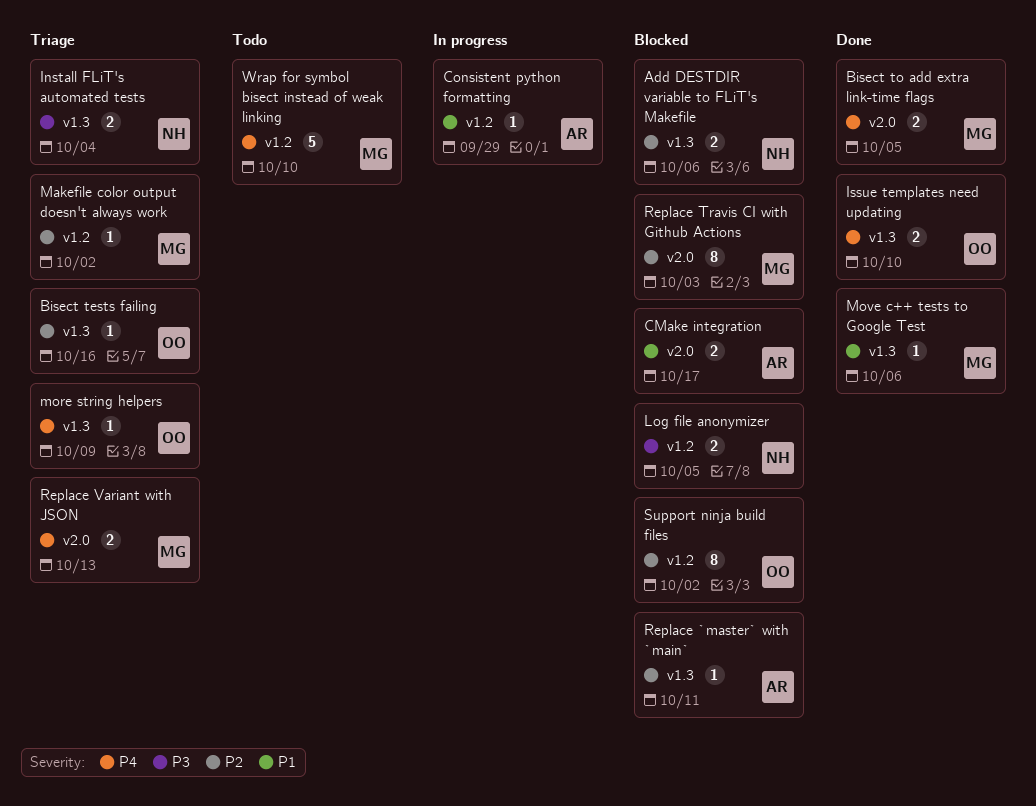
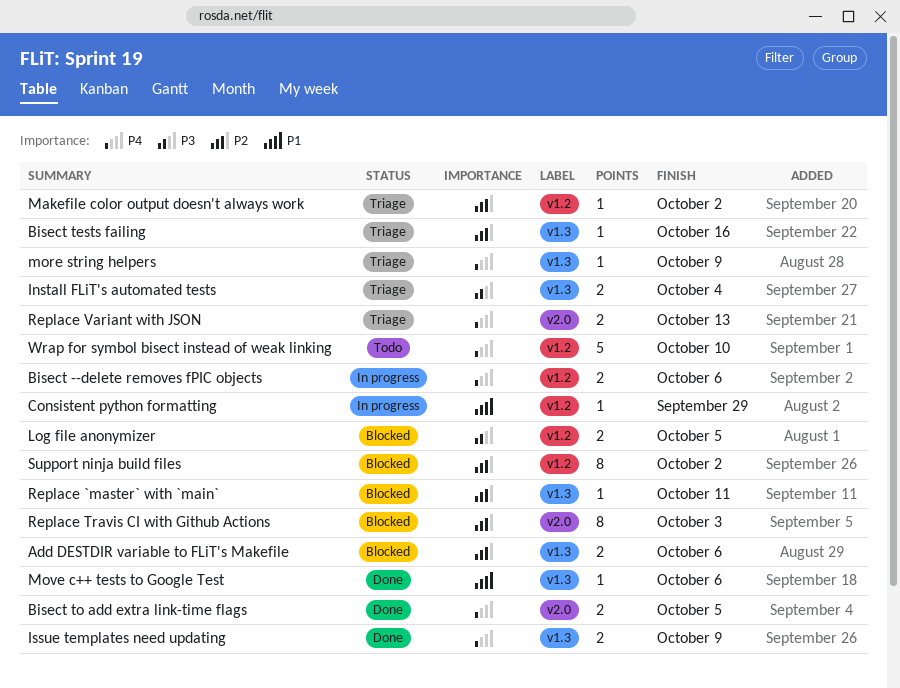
Bisect --delete removes fPIC objects: none -> present
CMake integration: present -> none
Issue templates need updating, due: Oct 10 -> Oct 9

